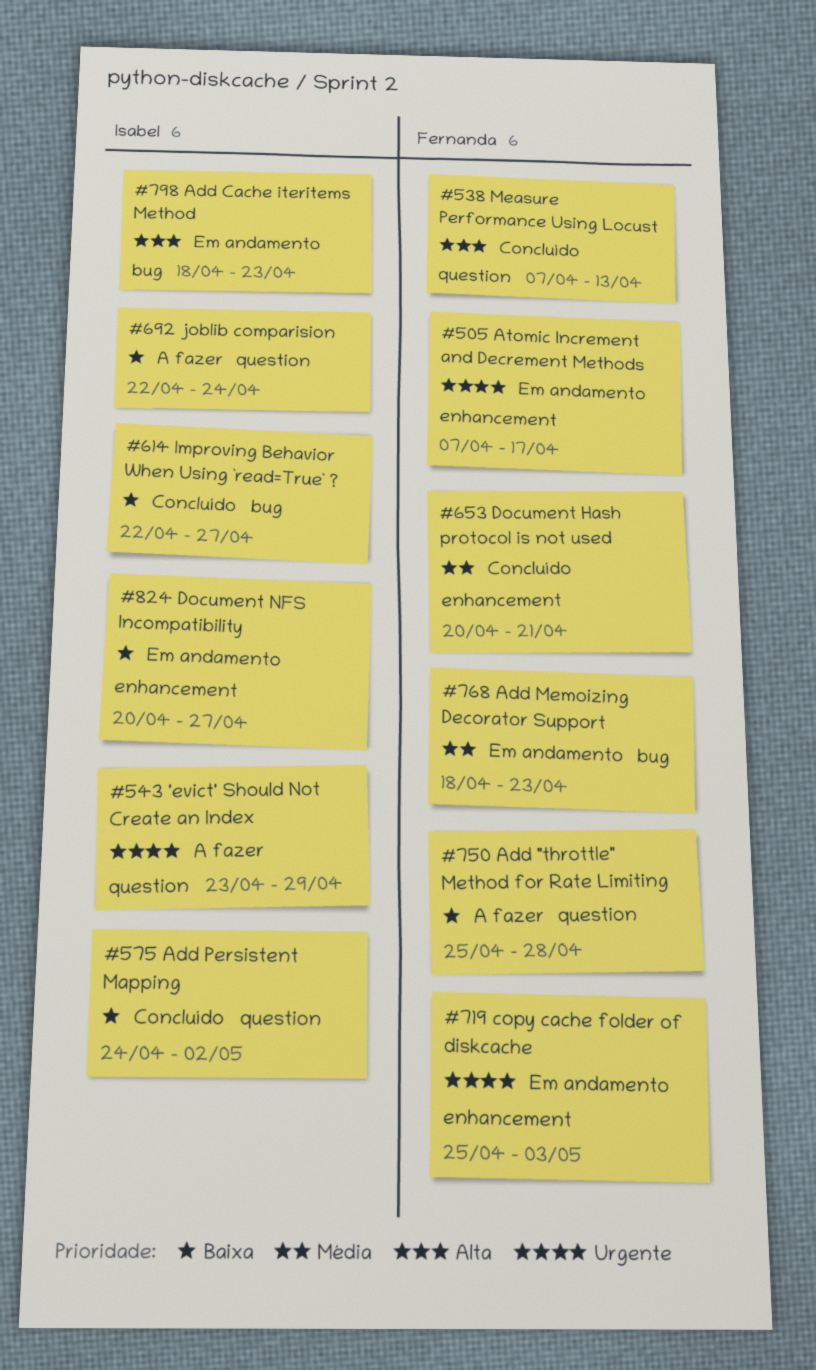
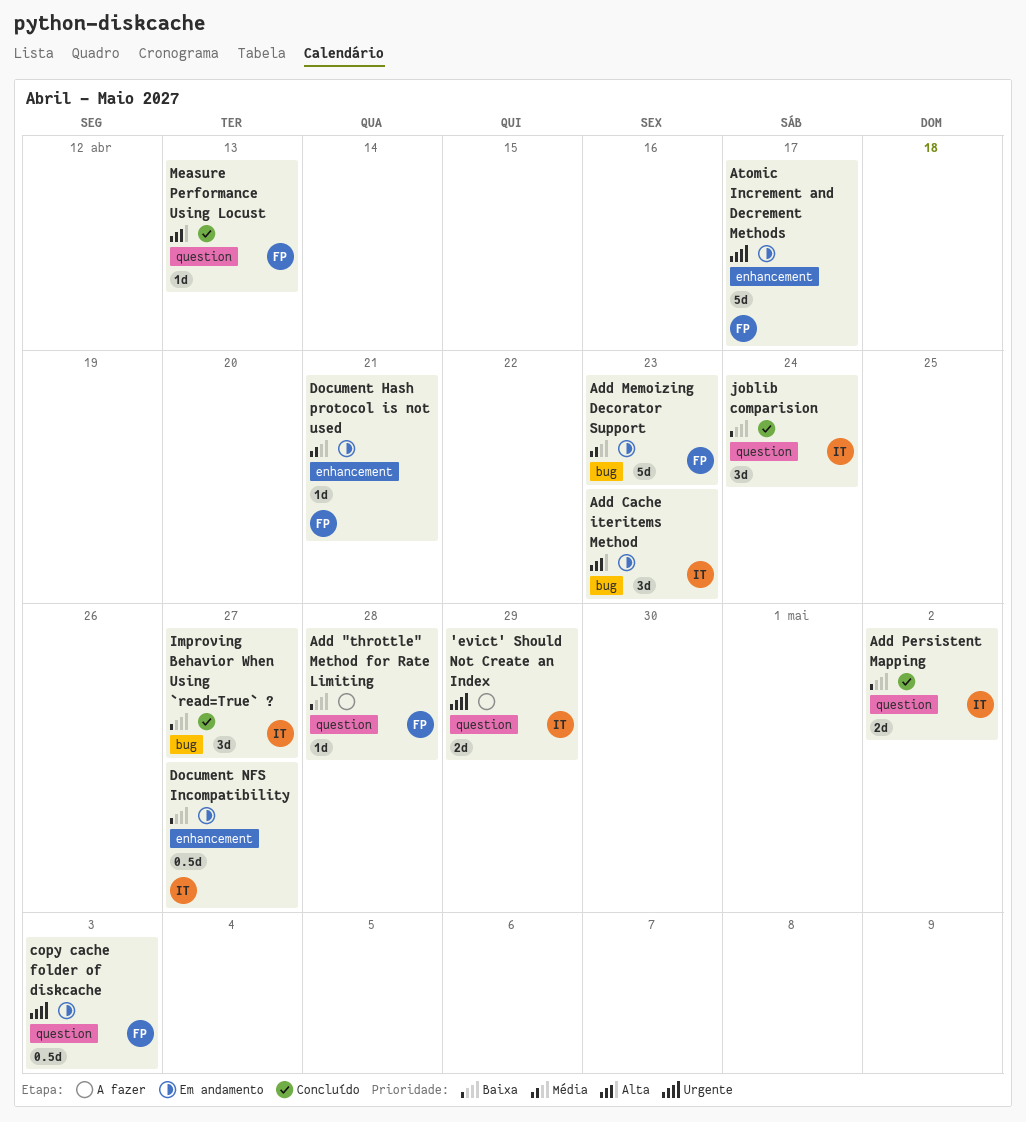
copy cache folder of diskcache, label: enhancement -> question
Document Hash protocol is not used, status: Concluído -> Em andamento
joblib comparision, status: A fazer -> Concluído

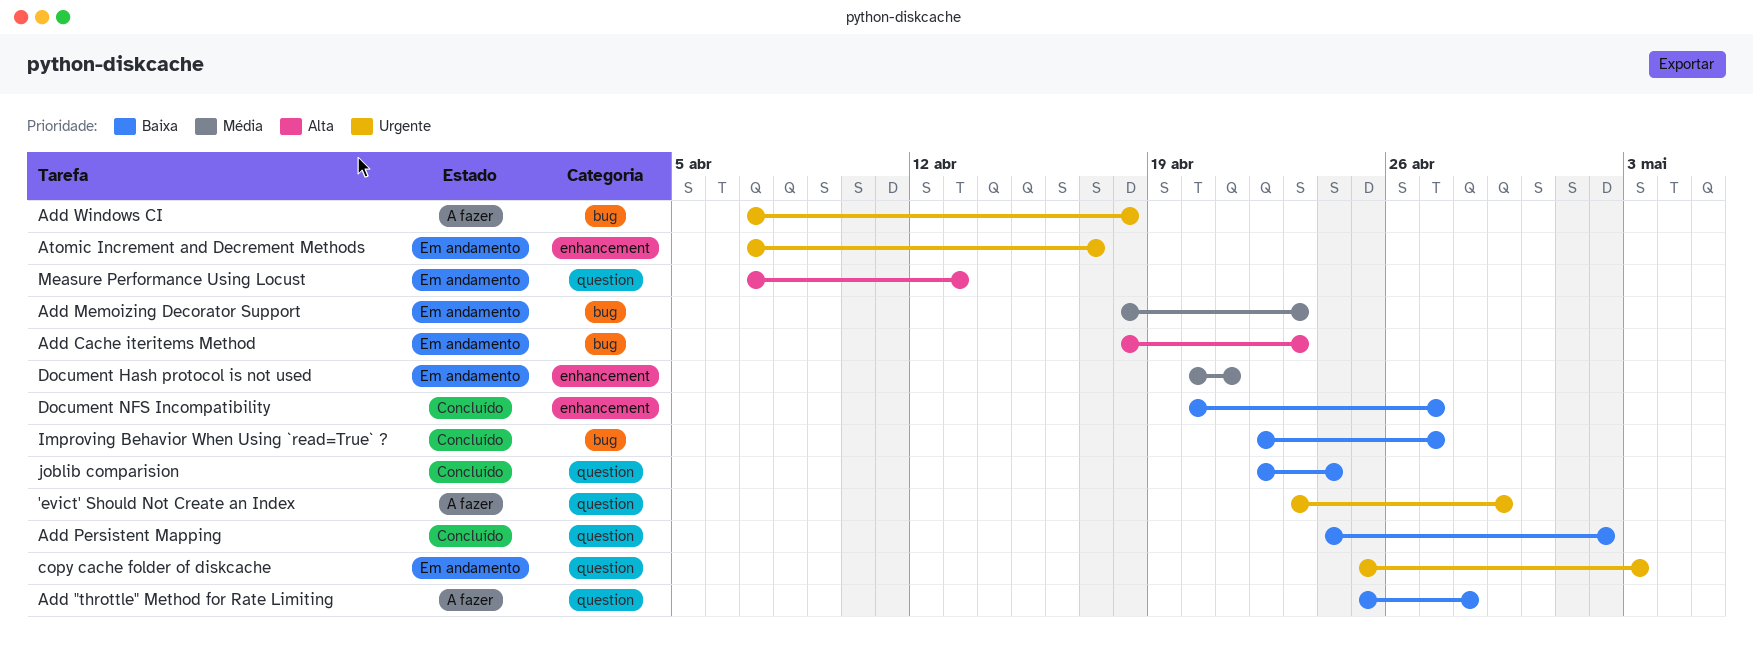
Add Windows CI: none -> present
Document NFS Incompatibility, status: Em andamento -> Concluído
Measure Performance Using Locust, status: Concluído -> Em andamento

